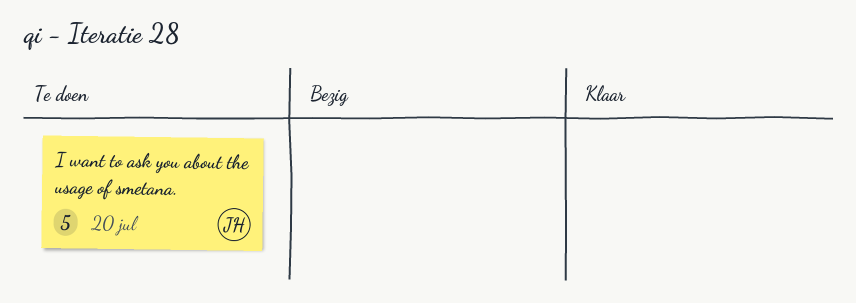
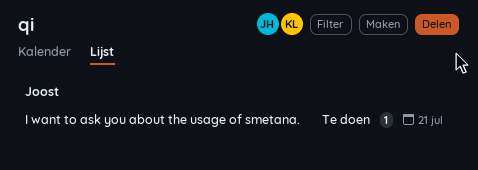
I want to ask you about the usage of smetana., estimate: 5 -> 1
I want to ask you about the usage of smetana., due: Jul 20 -> Jul 21

